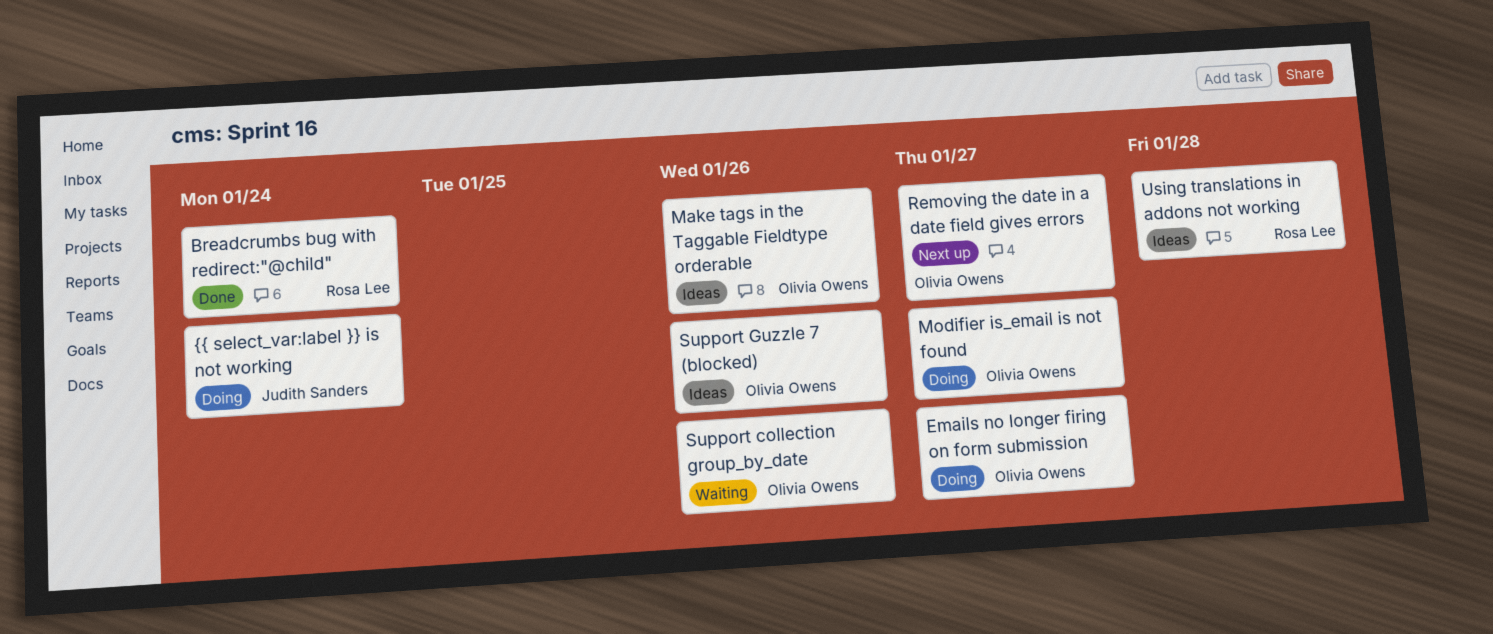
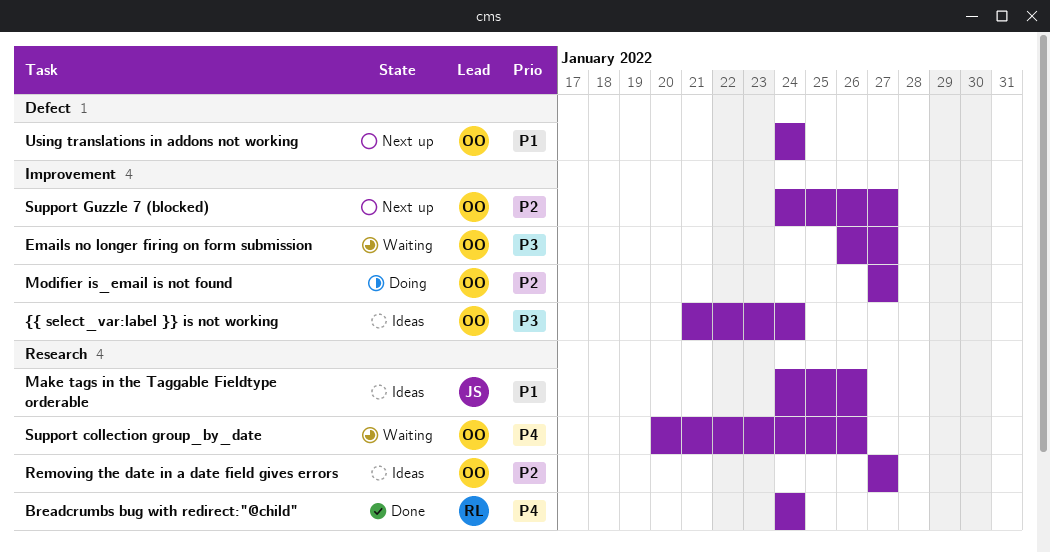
Emails no longer firing on form submission, status: Doing -> Waiting
Make tags in the Taggable Fieldtype orderable, owner: Olivia Owens -> Judith Sanders
Removing the date in a date field gives errors, status: Next up -> Ideas
Support Guzzle 7 (blocked), status: Ideas -> Next up
Support Guzzle 7 (blocked), due: Jan 26 -> Jan 27
Using translations in addons not working, status: Ideas -> Next up
Using translations in addons not working, owner: Rosa Lee -> Olivia Owens
Using translations in addons not working, due: Jan 28 -> Jan 24
{{ select_var:label }} is not working, status: Doing -> Ideas
{{ select_var:label }} is not working, owner: Judith Sanders -> Olivia Owens

